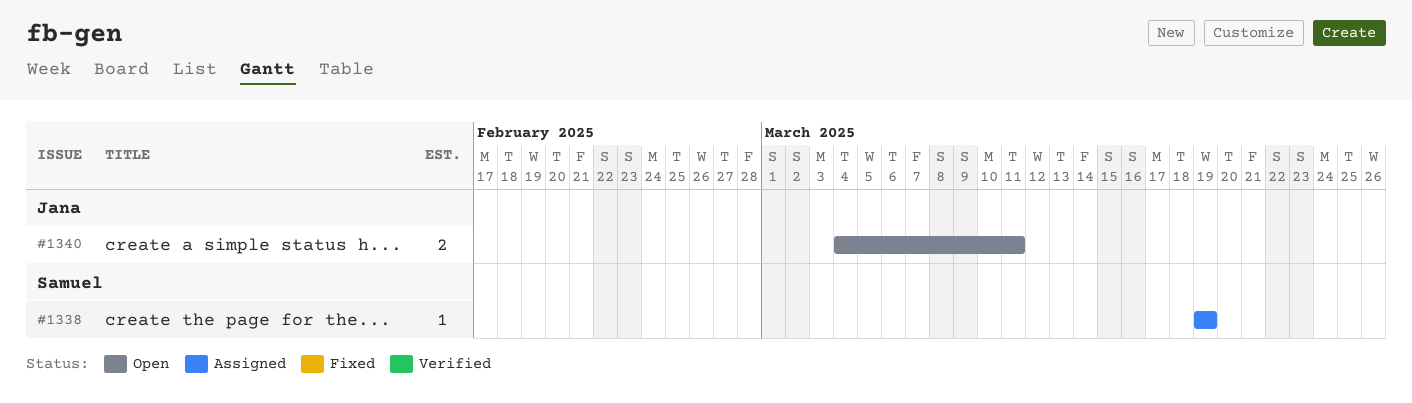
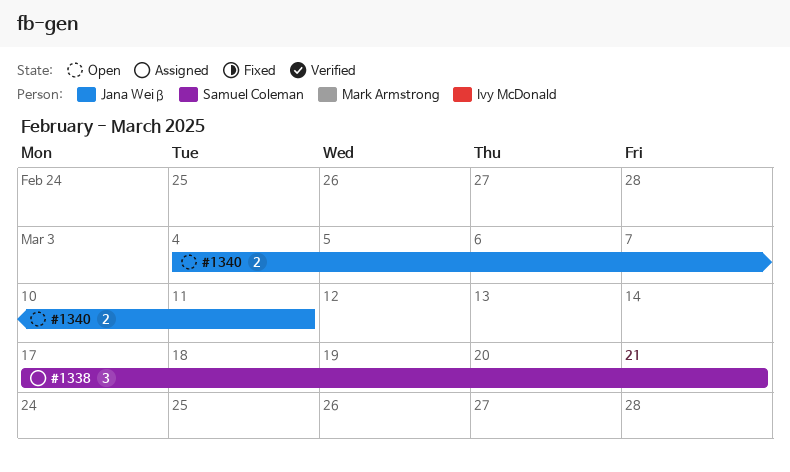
#1338, estimate: 1 -> 3
#1338, start: Mar 19 -> Mar 17
#1338, due: Mar 19 -> Mar 21

